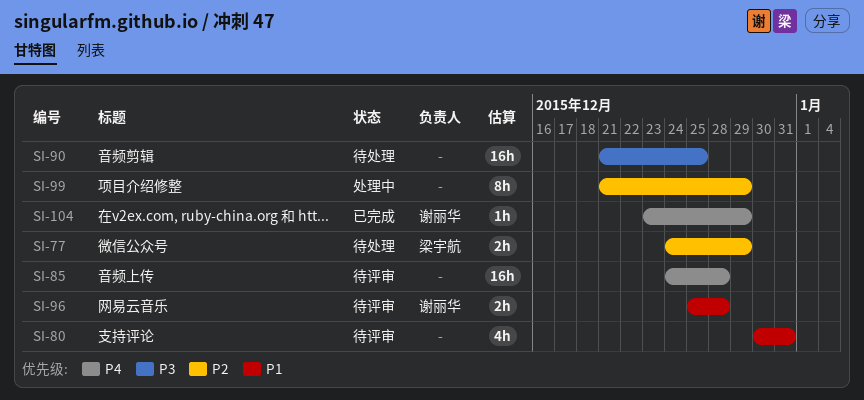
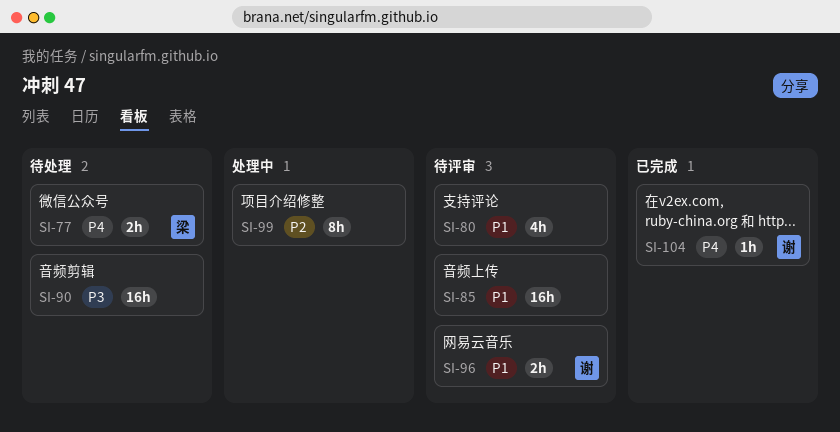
SI-77, priority: P2 -> P4
SI-85, priority: P4 -> P1

